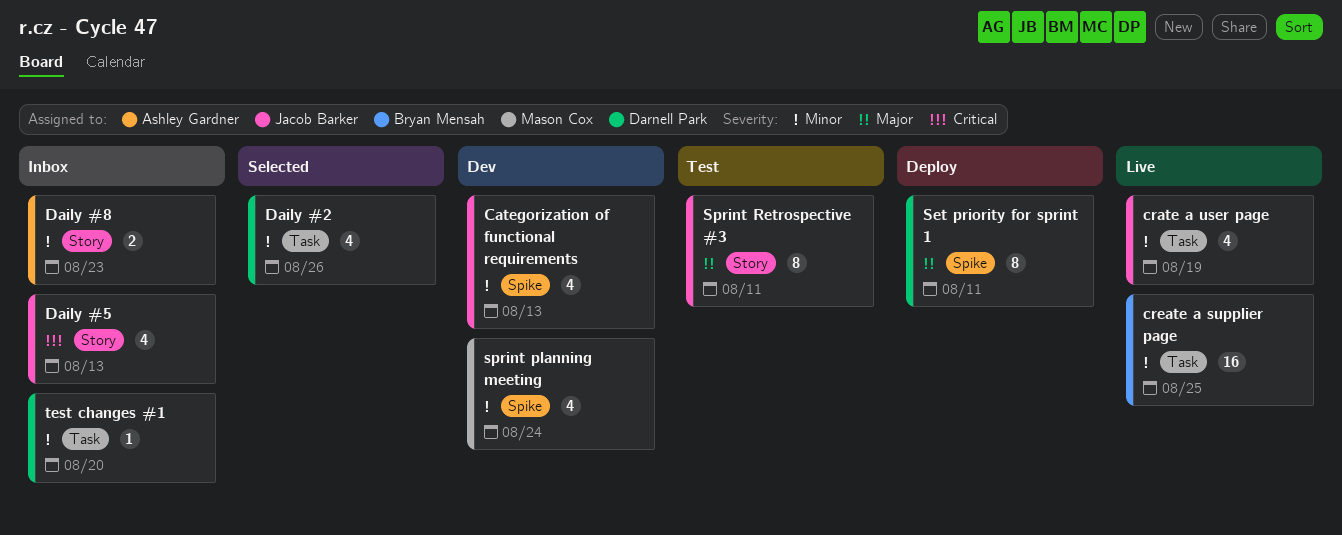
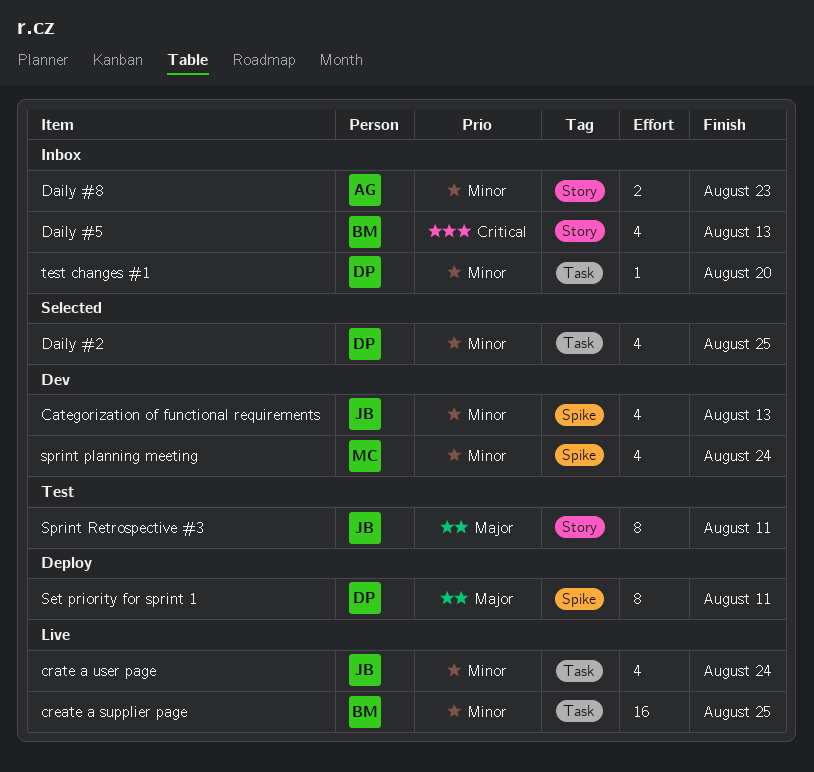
crate a user page, due: Aug 19 -> Aug 24
Daily #2, due: Aug 26 -> Aug 25
Daily #5, owner: Jacob Barker -> Bryan Mensah

